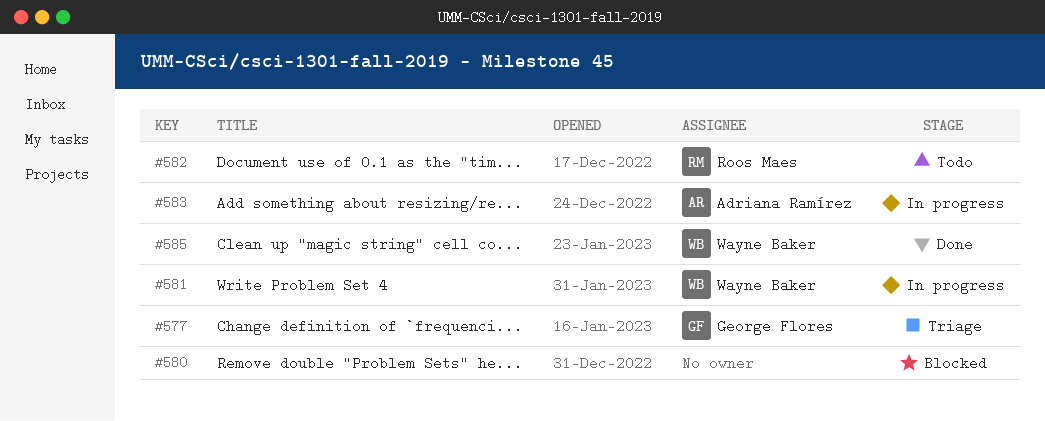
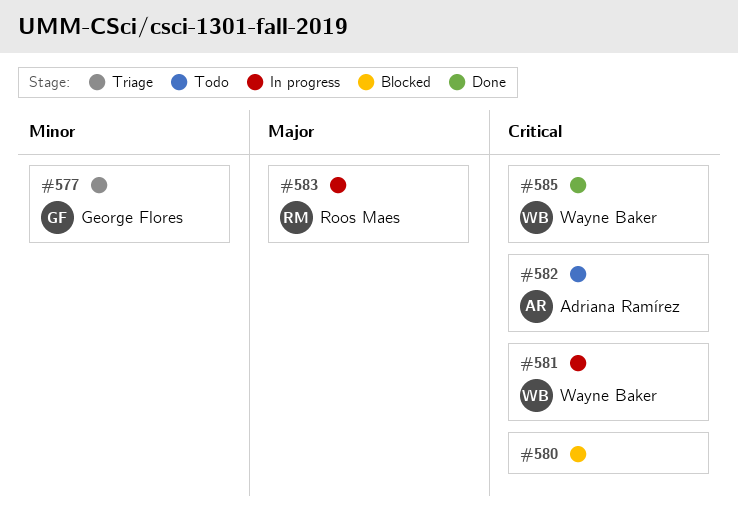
#582, owner: Roos Maes -> Adriana Ramírez
#583, owner: Adriana Ramírez -> Roos Maes

